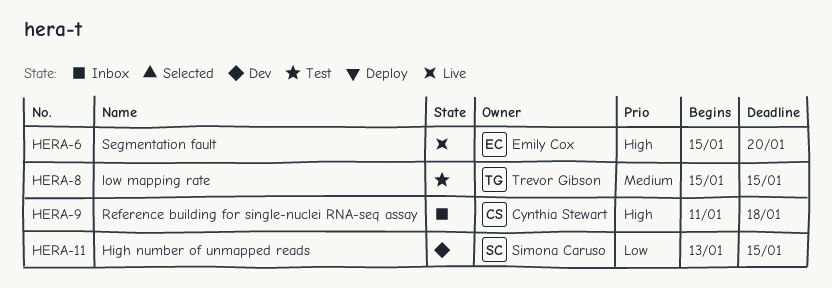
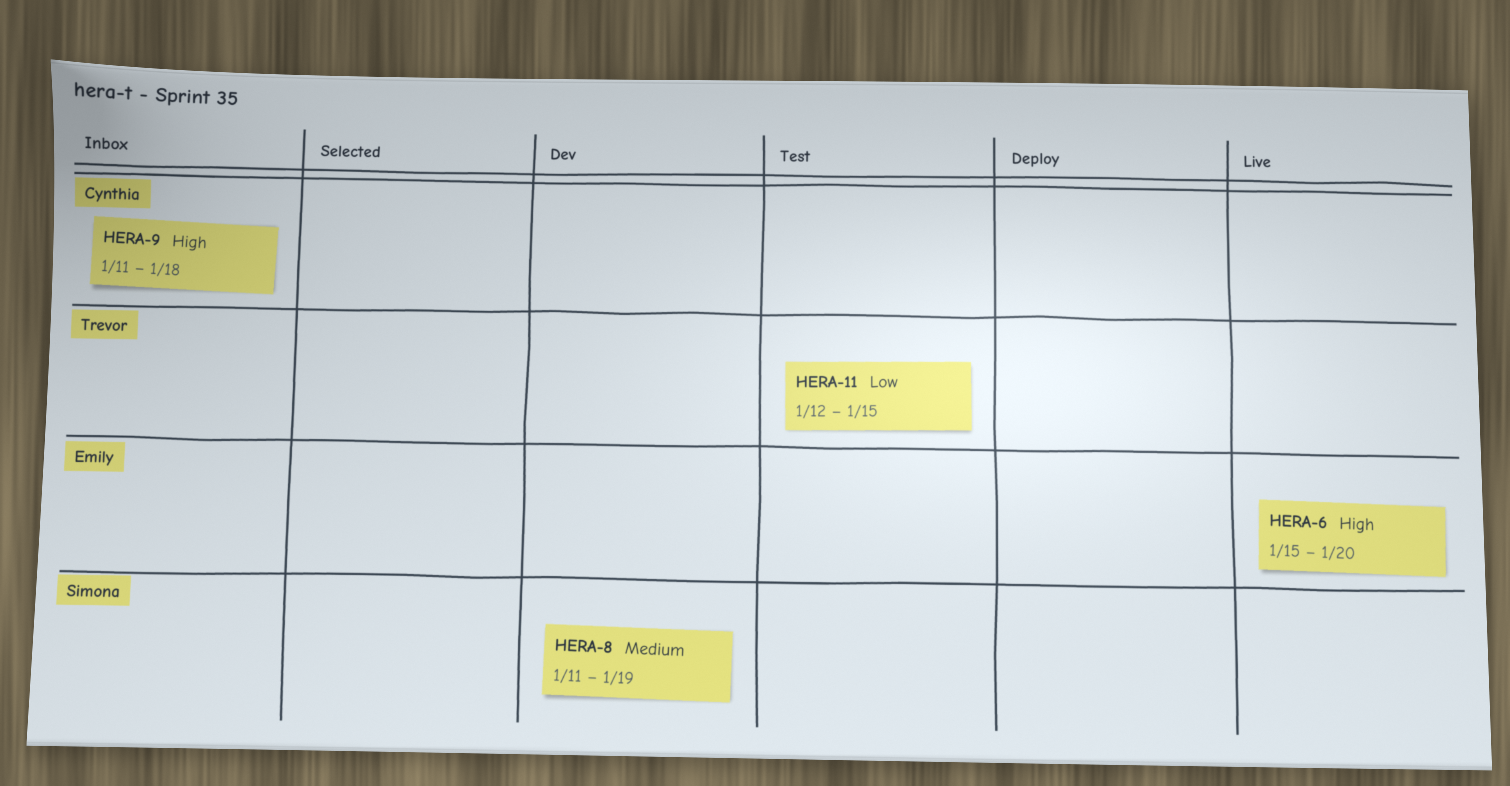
HERA-8, status: Test -> Dev
HERA-8, owner: Trevor Gibson -> Simona Caruso
HERA-8, start: Jan 15 -> Jan 11
HERA-8, due: Jan 15 -> Jan 19
HERA-11, status: Dev -> Test
HERA-11, owner: Simona Caruso -> Trevor Gibson
HERA-11, start: Jan 13 -> Jan 12

